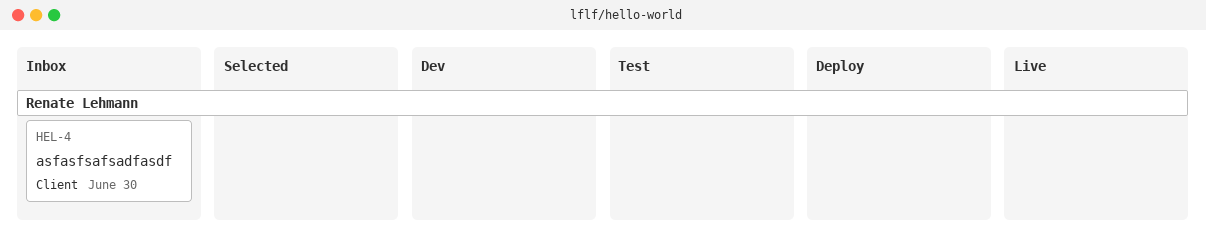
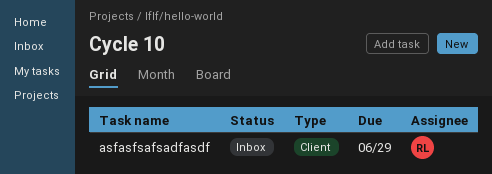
asfasfsafsadfasdf, due: Jun 30 -> Jun 29

